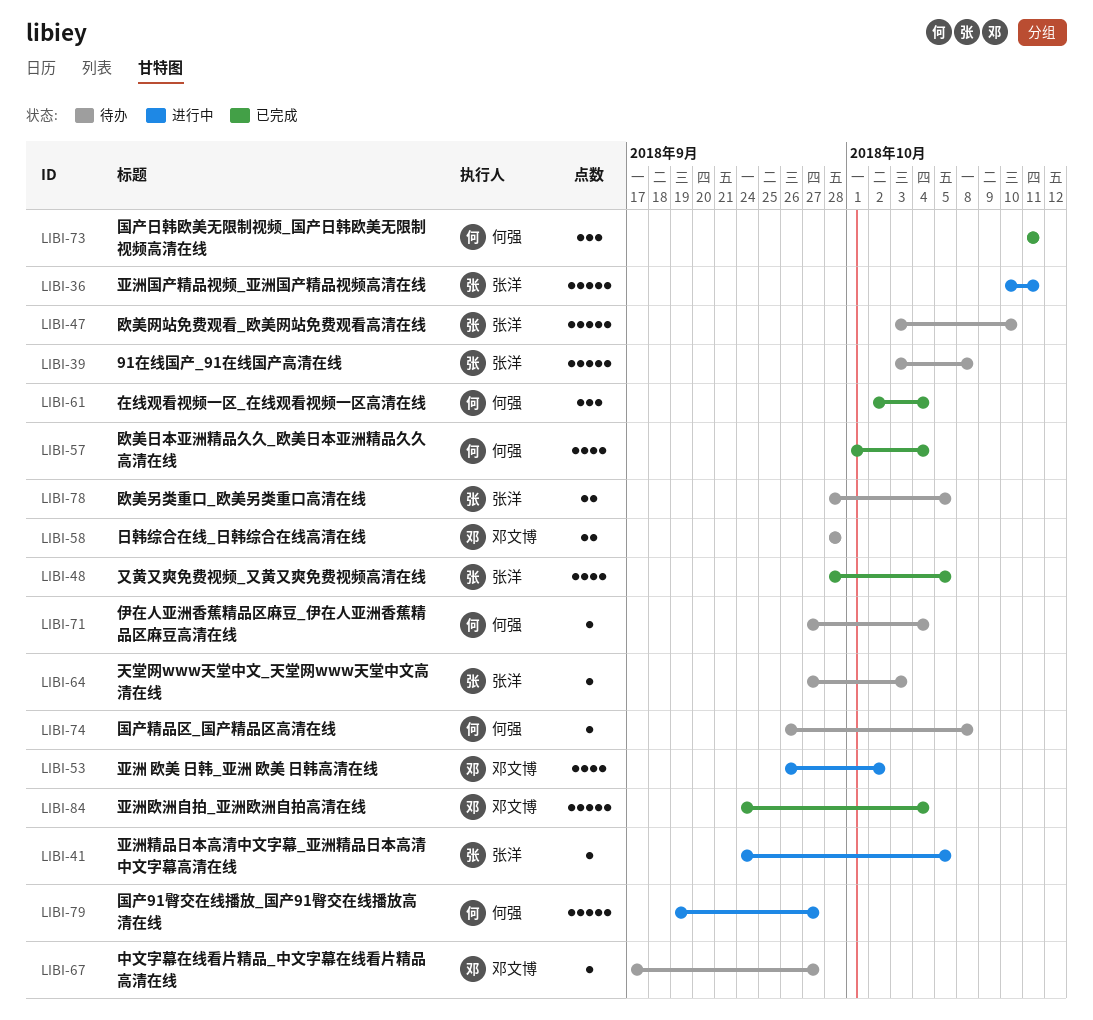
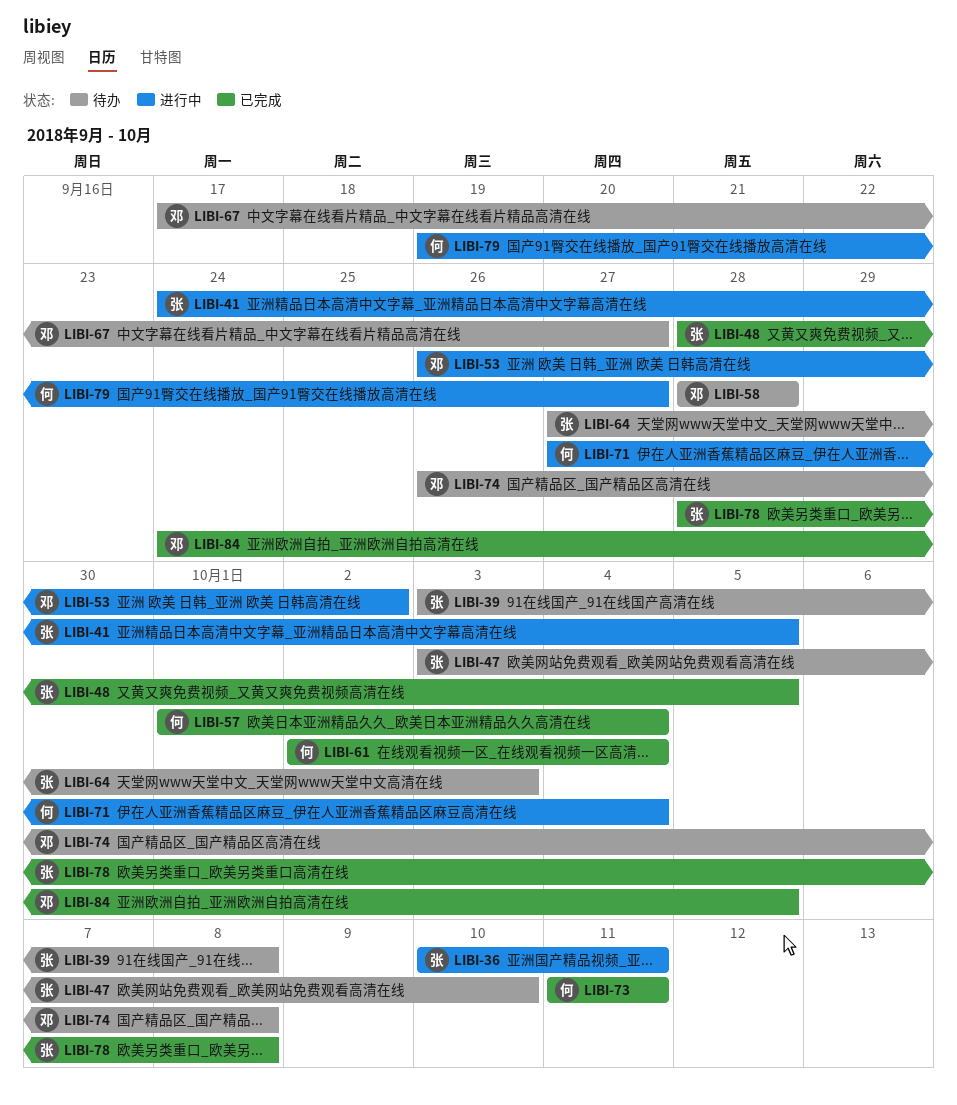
LIBI-71, status: 待办 -> 进行中
LIBI-74, owner: 何强 -> 邓文博
LIBI-78, status: 待办 -> 已完成
LIBI-78, due: Oct 5 -> Oct 8
LIBI-84, due: Oct 4 -> Oct 5

